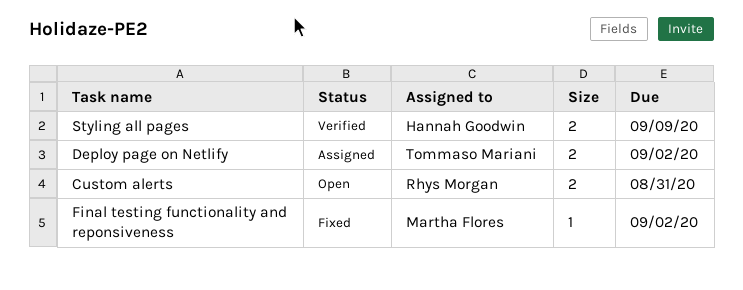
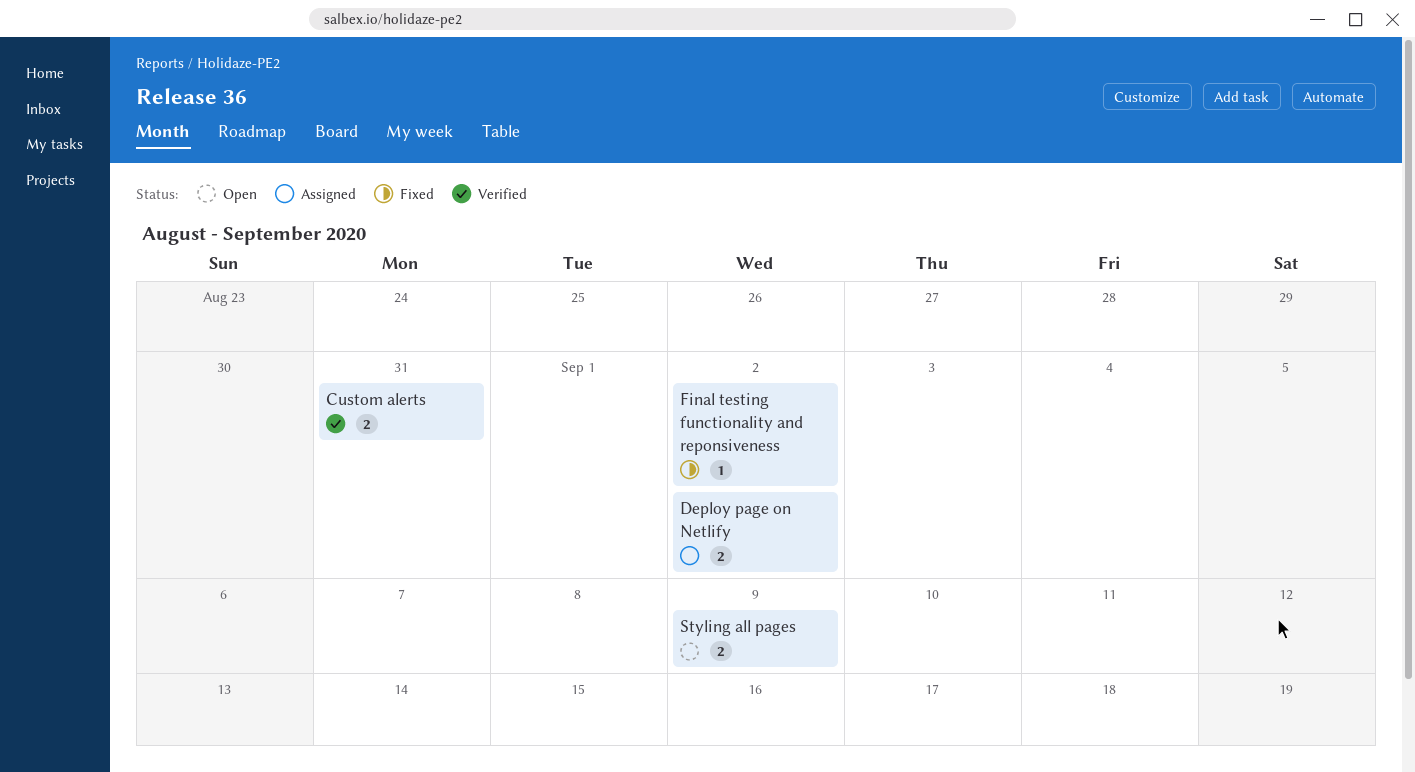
Custom alerts, status: Open -> Verified
Styling all pages, status: Verified -> Open

